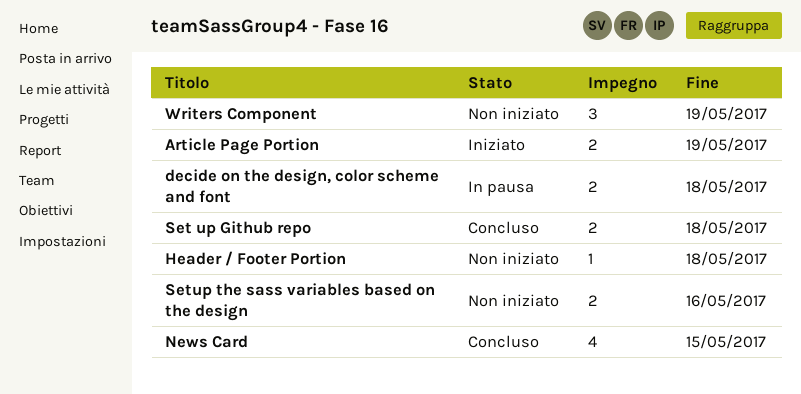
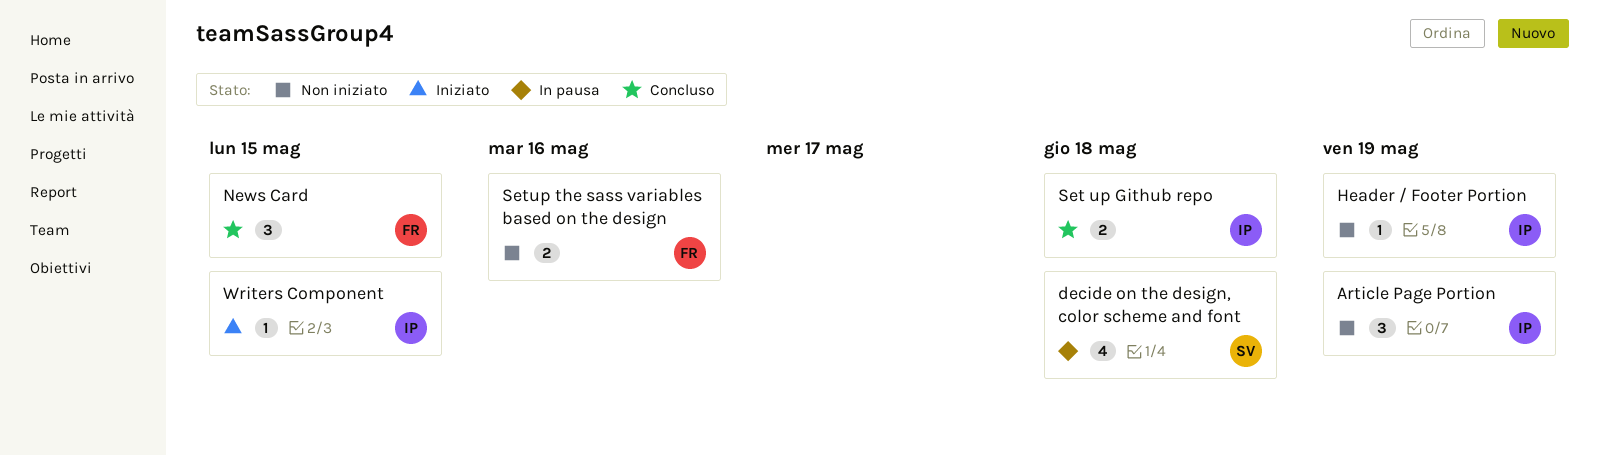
Article Page Portion, status: Iniziato -> Non iniziato
Article Page Portion, estimate: 2 -> 3
decide on the design, color scheme and font, estimate: 2 -> 4
Header / Footer Portion, due: May 18 -> May 19
News Card, estimate: 4 -> 3
Writers Component, status: Non iniziato -> Iniziato
Writers Component, estimate: 3 -> 1
Writers Component, due: May 19 -> May 15

